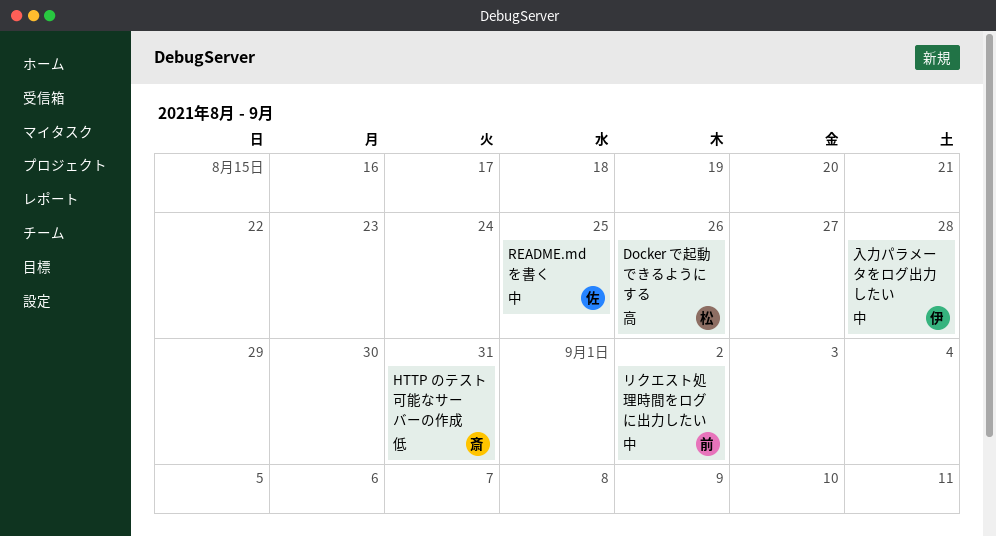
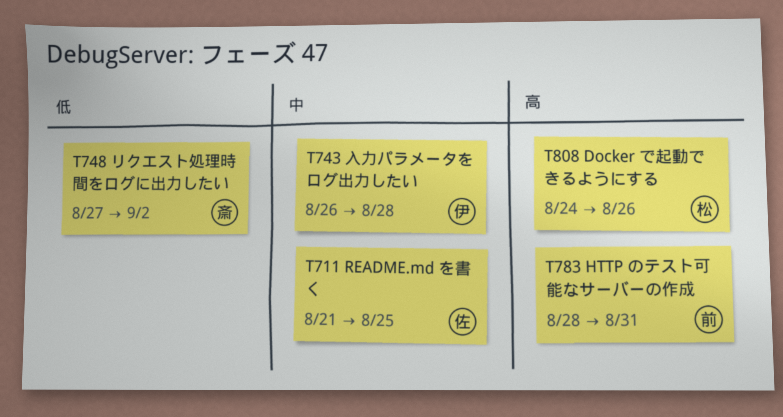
HTTP のテスト可能なサーバーの作成, owner: 斎 -> 前
HTTP のテスト可能なサーバーの作成, priority: 低 -> 高
リクエスト処理時間をログに出力したい, owner: 前 -> 斎
リクエスト処理時間をログに出力したい, priority: 中 -> 低

